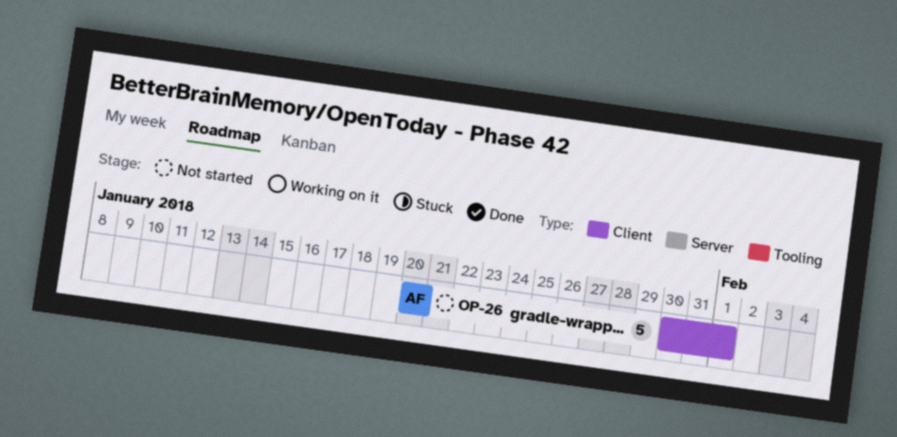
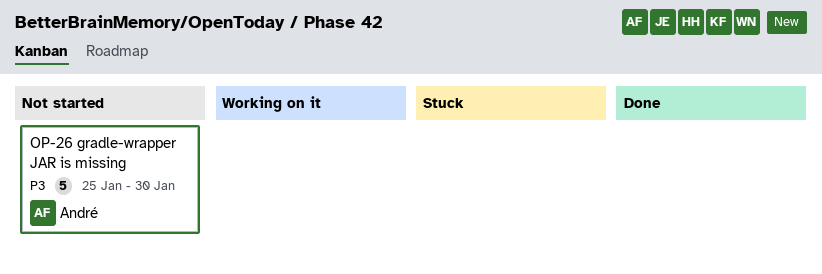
OP-26, start: Jan 30 -> Jan 25
OP-26, due: Feb 1 -> Jan 30

